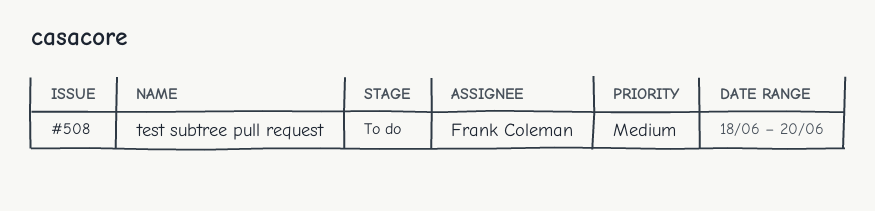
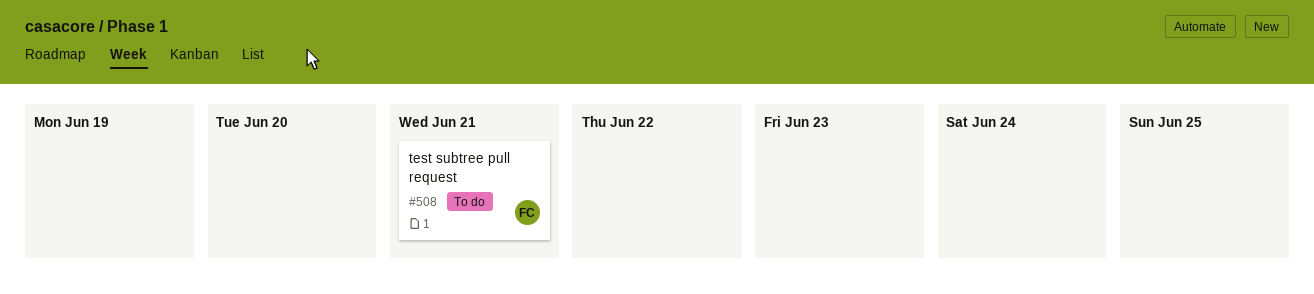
#508, due: Jun 20 -> Jun 21

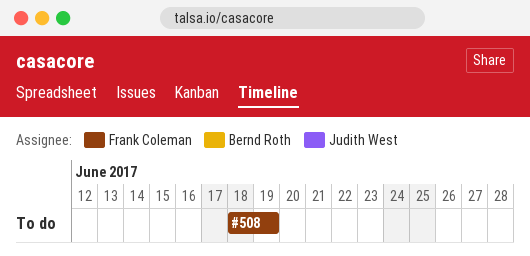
#508, due: Jun 21 -> Jun 19

